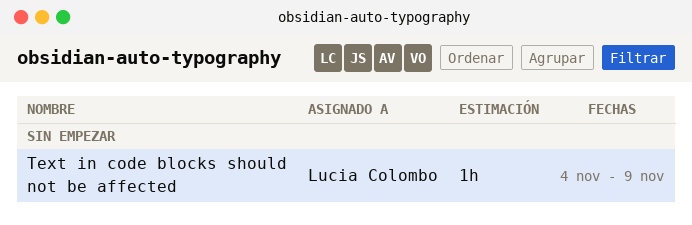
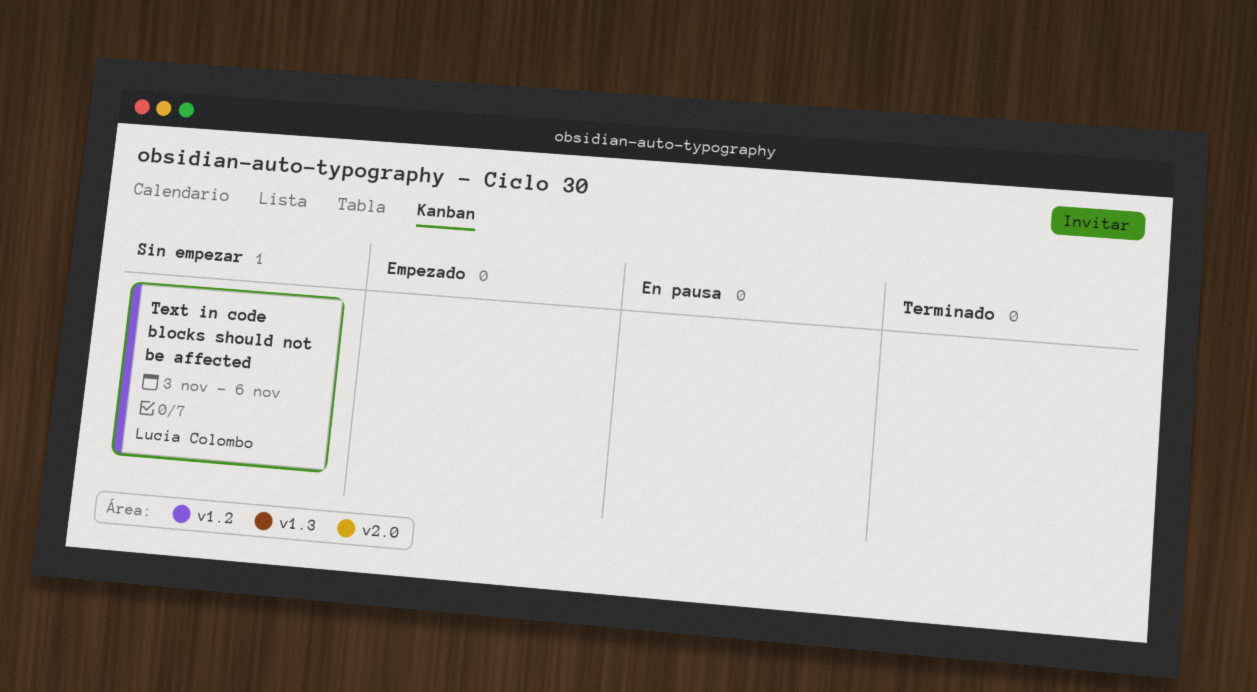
Text in code blocks should not be affected, start: Nov 4 -> Nov 3
Text in code blocks should not be affected, due: Nov 9 -> Nov 6

